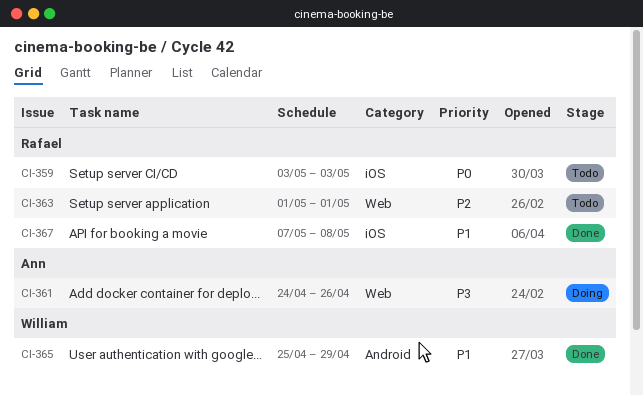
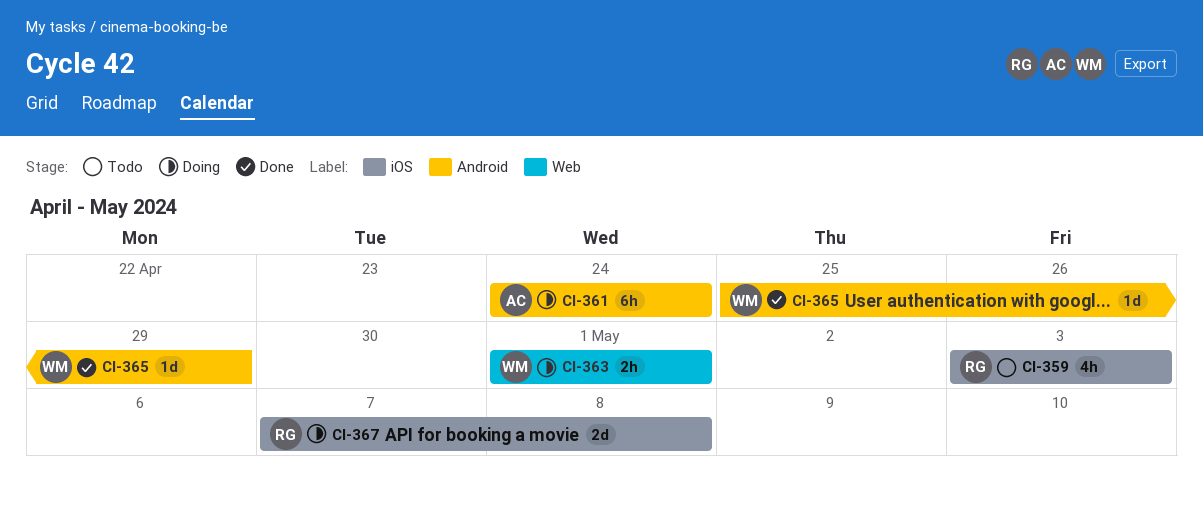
CI-361, label: Web -> Android
CI-361, due: Apr 26 -> Apr 24
CI-363, status: Todo -> Doing
CI-363, owner: Rafael -> William
CI-367, status: Done -> Doing

